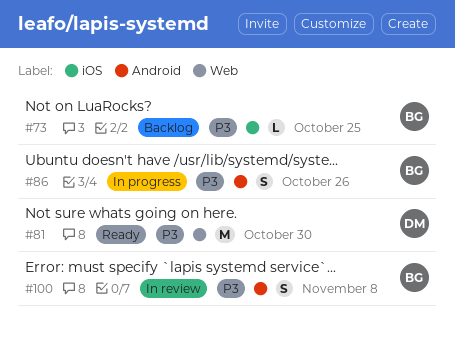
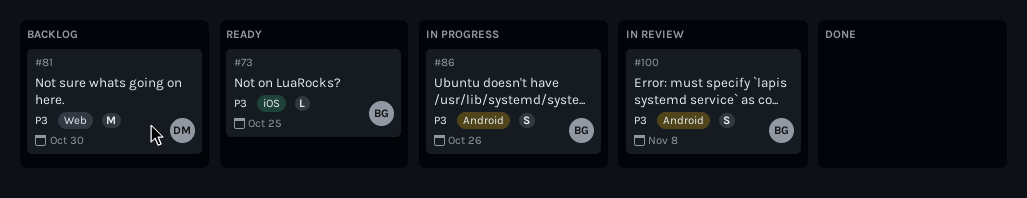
#73, status: Backlog -> Ready
#81, status: Ready -> Backlog

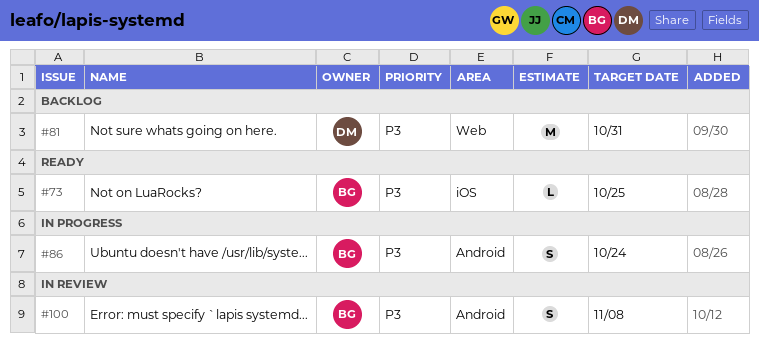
#81, due: Oct 30 -> Oct 31
#86, due: Oct 26 -> Oct 24

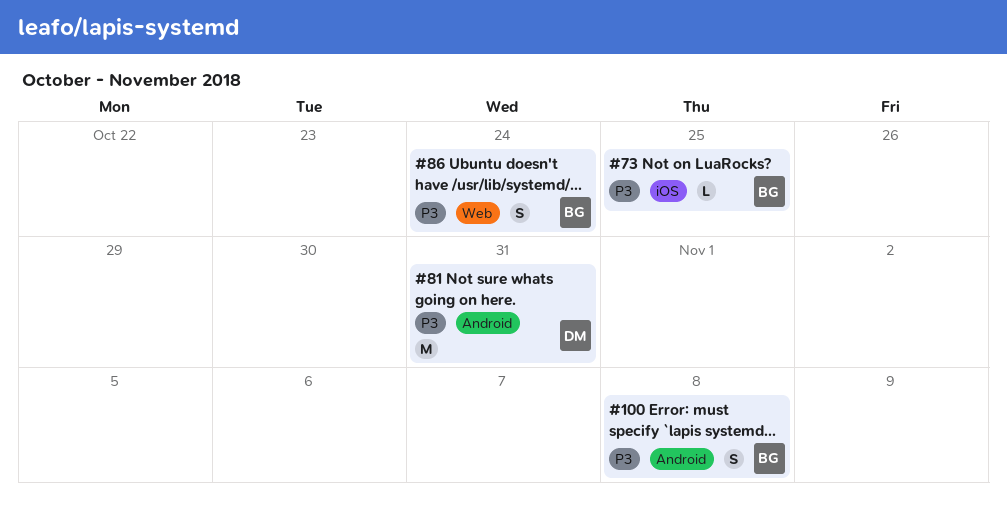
#81, label: Web -> Android
#86, label: Android -> Web

